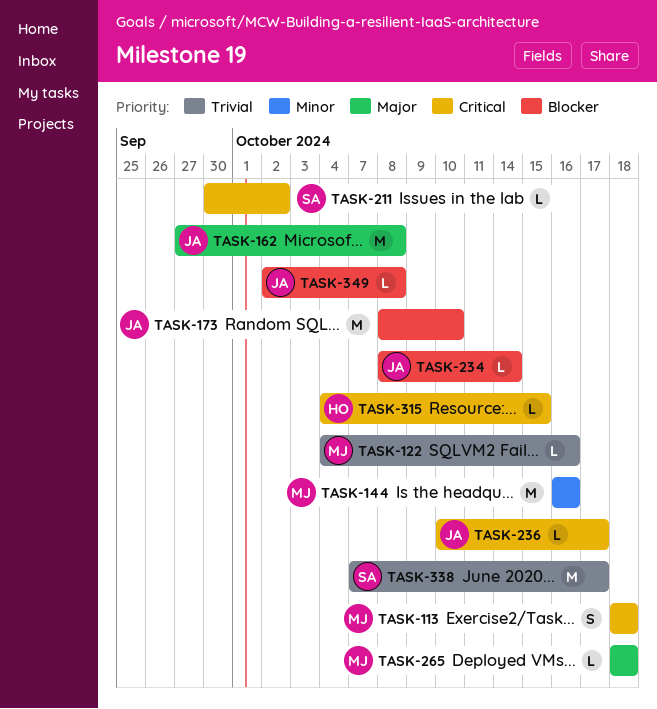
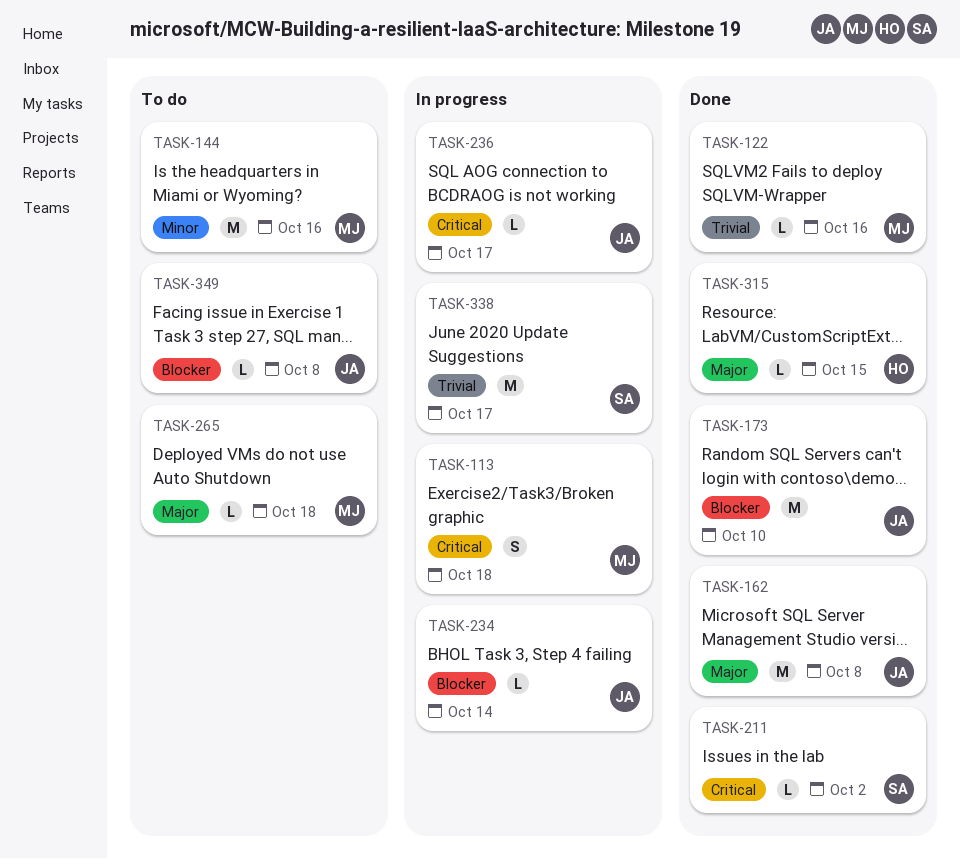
TASK-315, priority: Critical -> Major

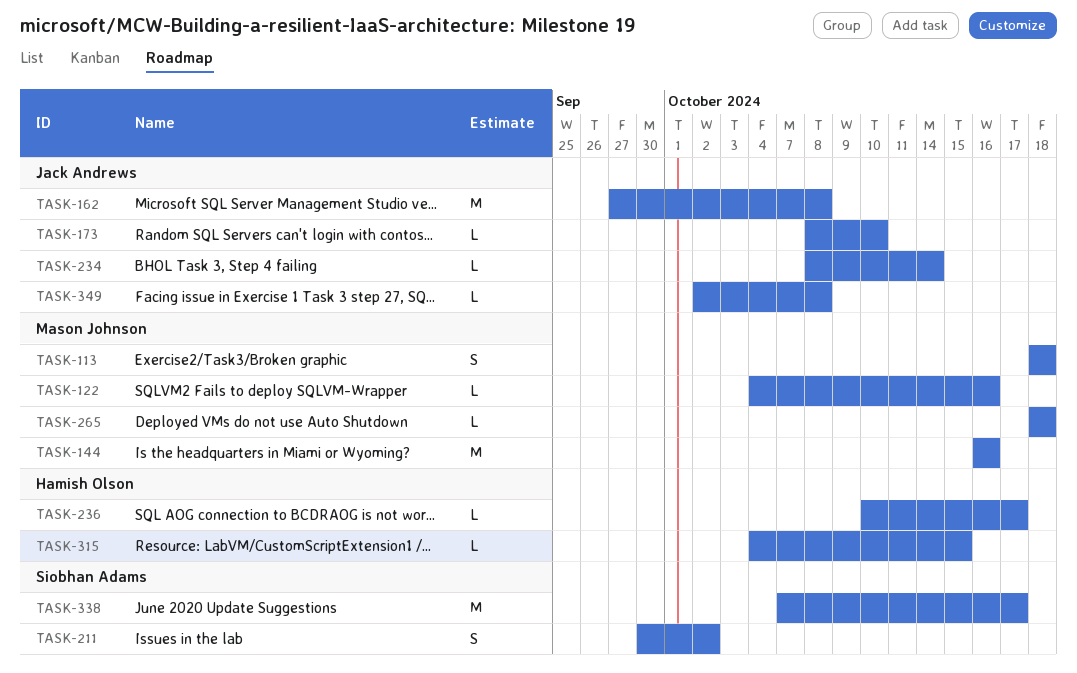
TASK-173, estimate: M -> L
TASK-211, estimate: L -> S
TASK-236, owner: Jack Andrews -> Hamish Olson

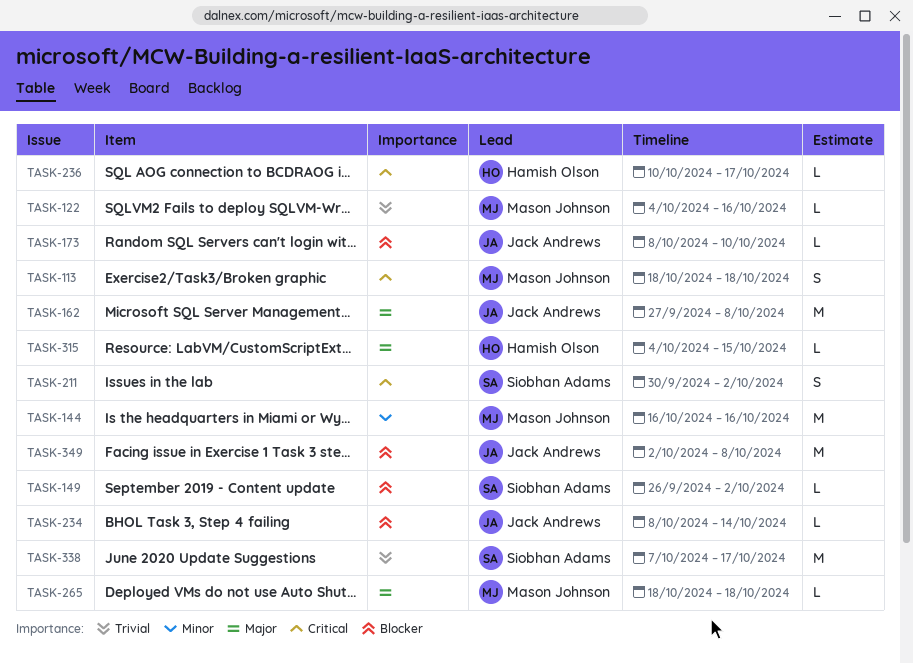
TASK-149: none -> present
TASK-349, estimate: L -> M

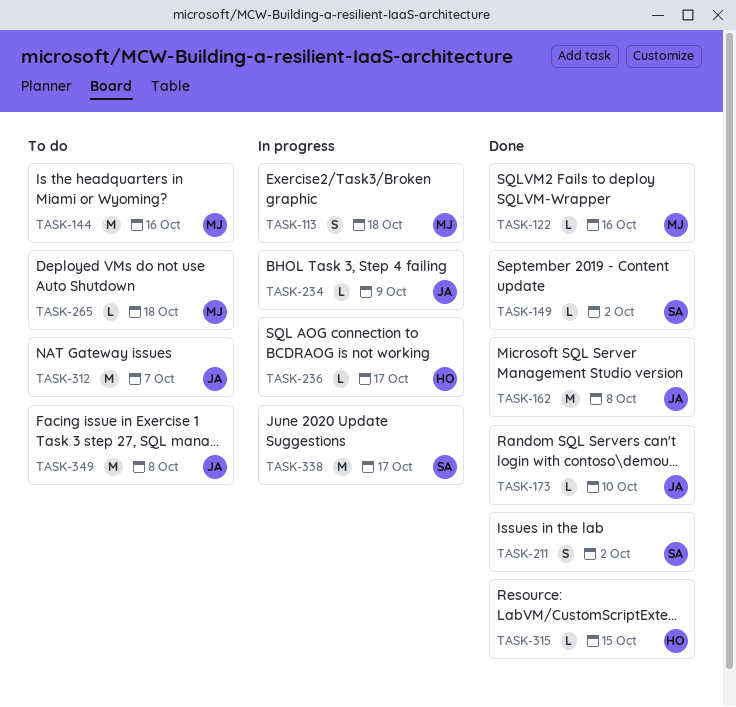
TASK-234, due: Oct 14 -> Oct 9
TASK-312: none -> present

